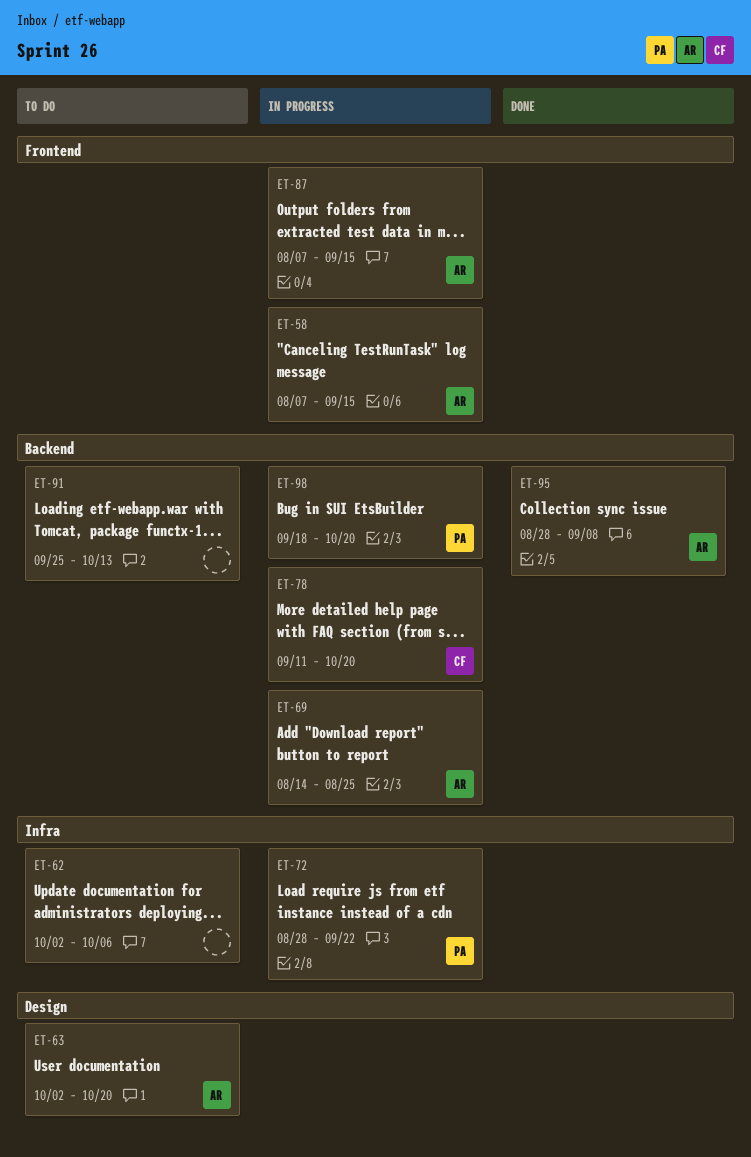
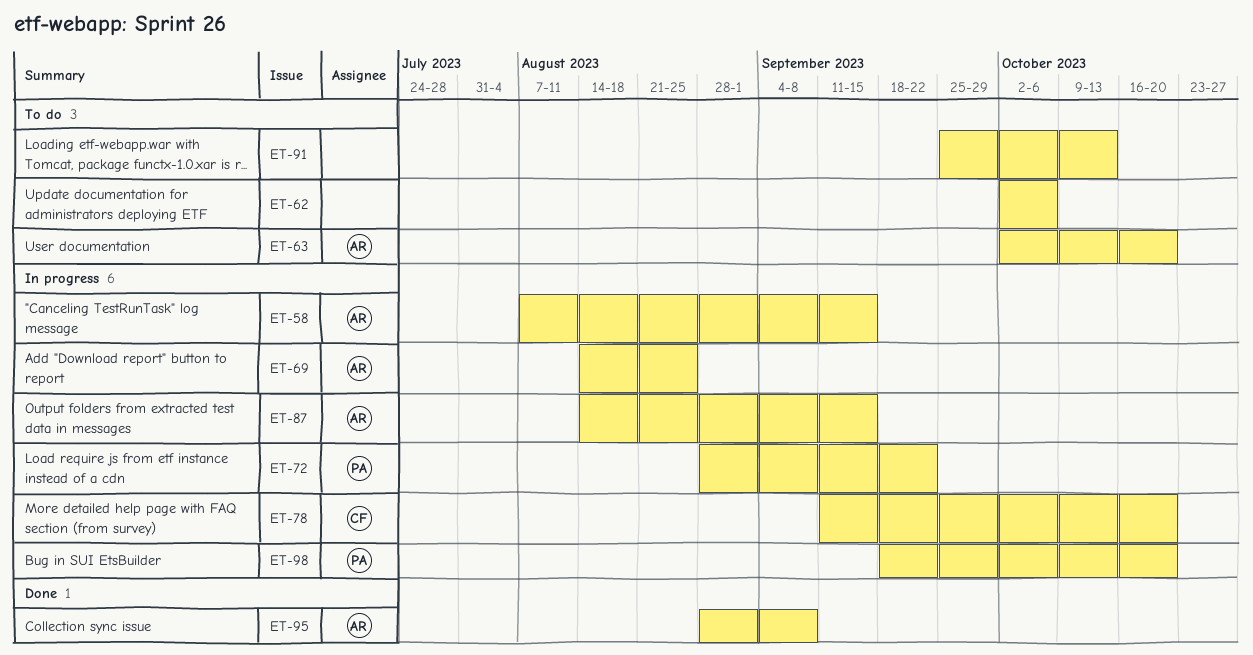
ET-87, start: Aug 7 -> Aug 14

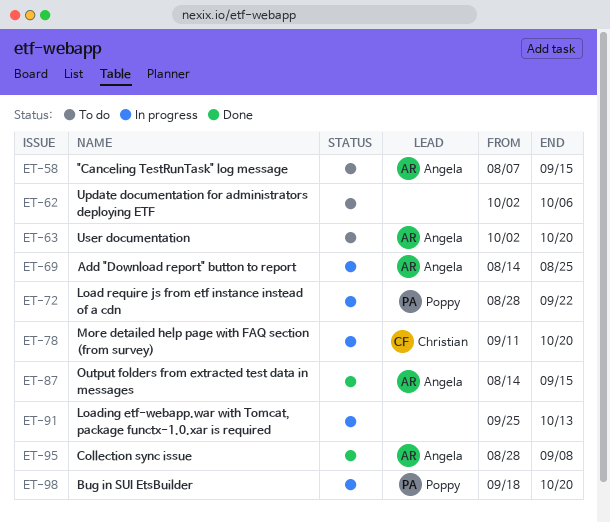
ET-58, status: In progress -> To do
ET-87, status: In progress -> Done
ET-91, status: To do -> In progress

